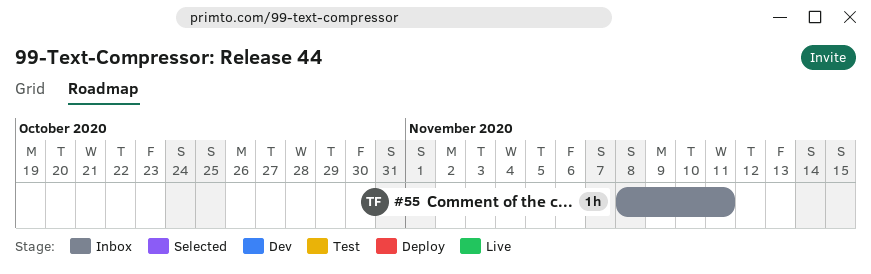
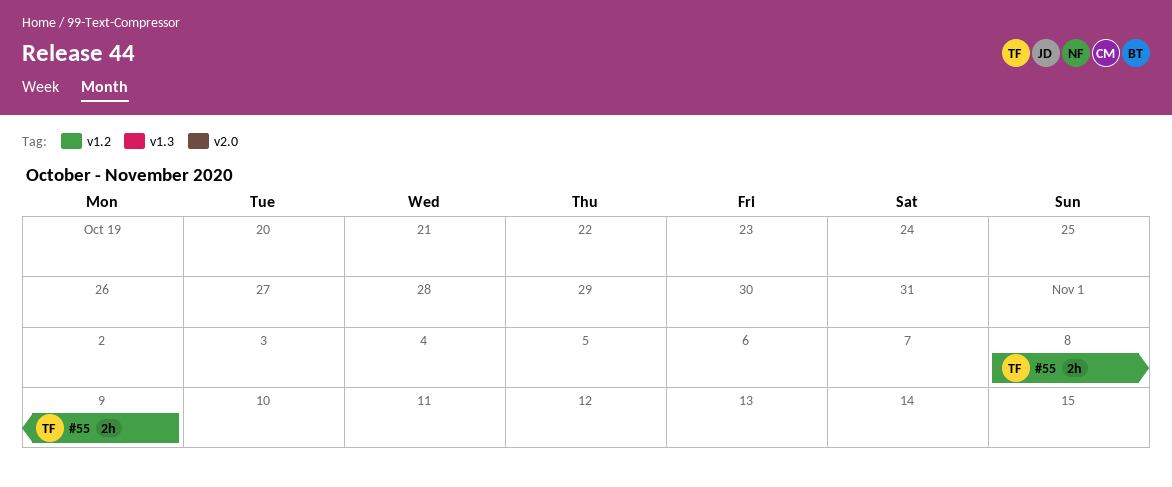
#55, estimate: 1h -> 2h
#55, due: Nov 11 -> Nov 9

